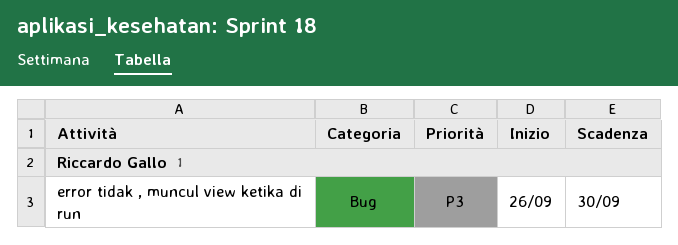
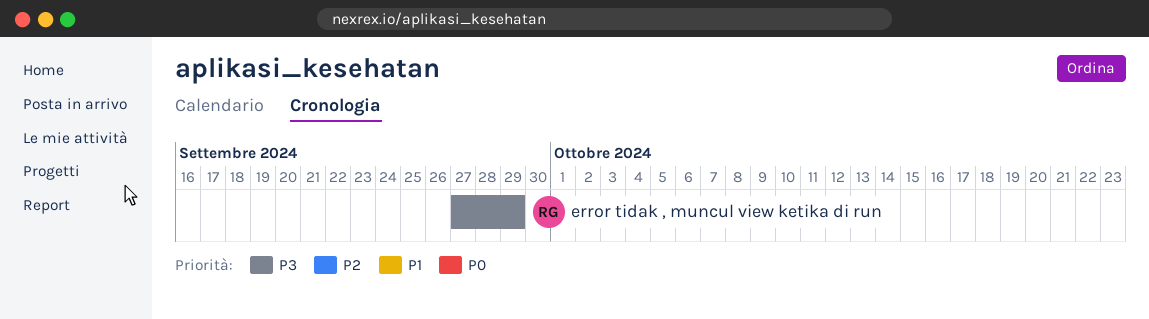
error tidak , muncul view ketika di run, start: Sep 26 -> Sep 27
error tidak , muncul view ketika di run, due: Sep 30 -> Sep 29

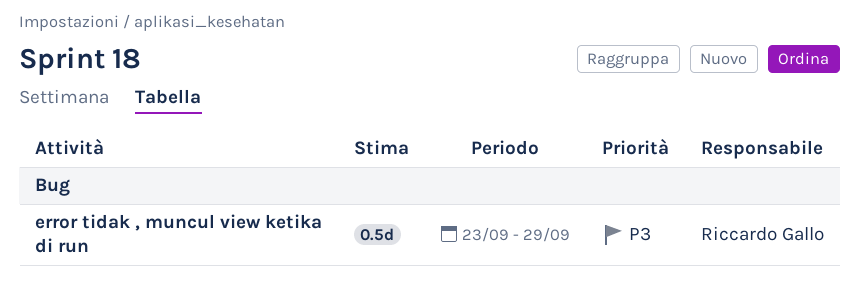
error tidak , muncul view ketika di run, start: Sep 27 -> Sep 23

